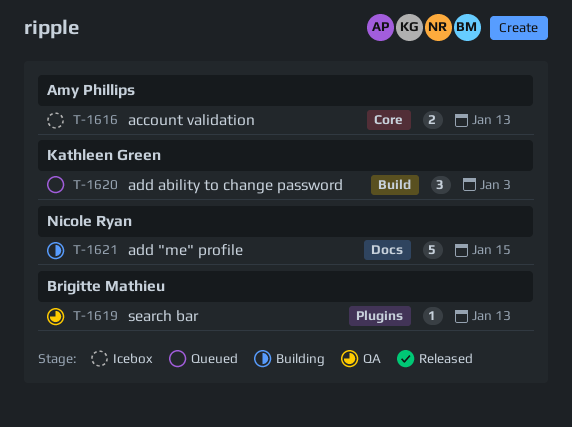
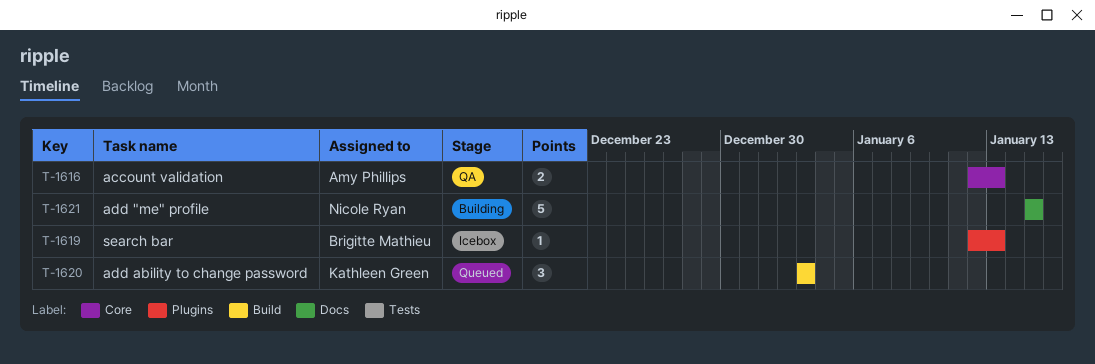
T-1616, status: Icebox -> QA
T-1619, status: QA -> Icebox

